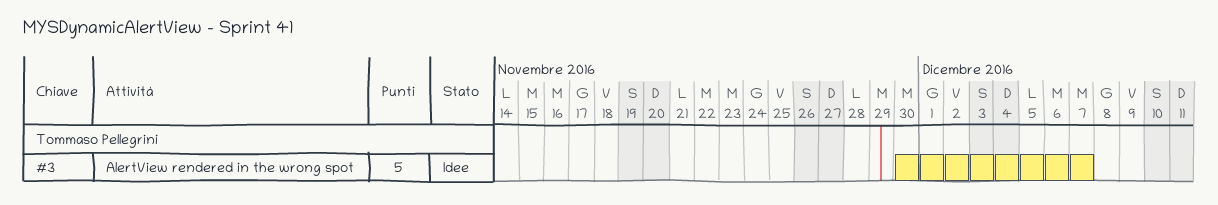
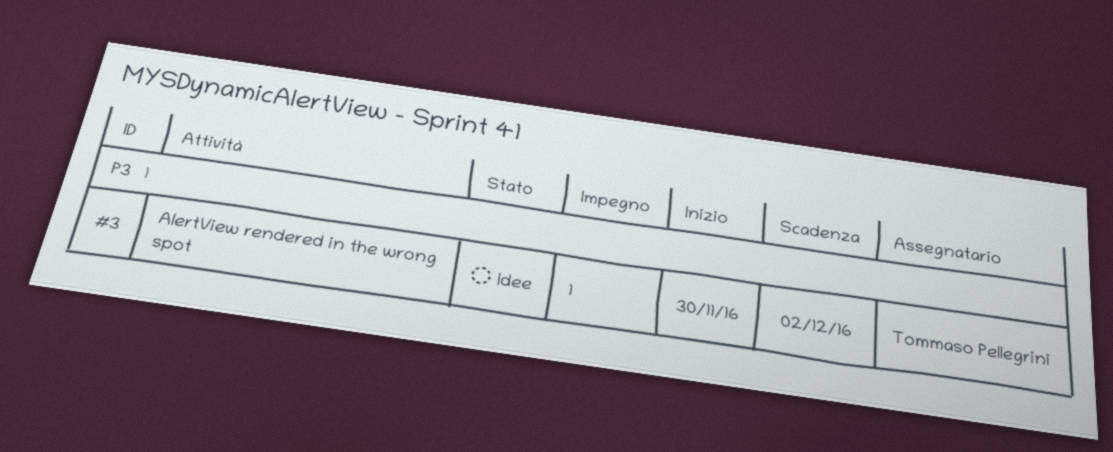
#3, estimate: 5 -> 1
#3, due: Dec 7 -> Dec 2

